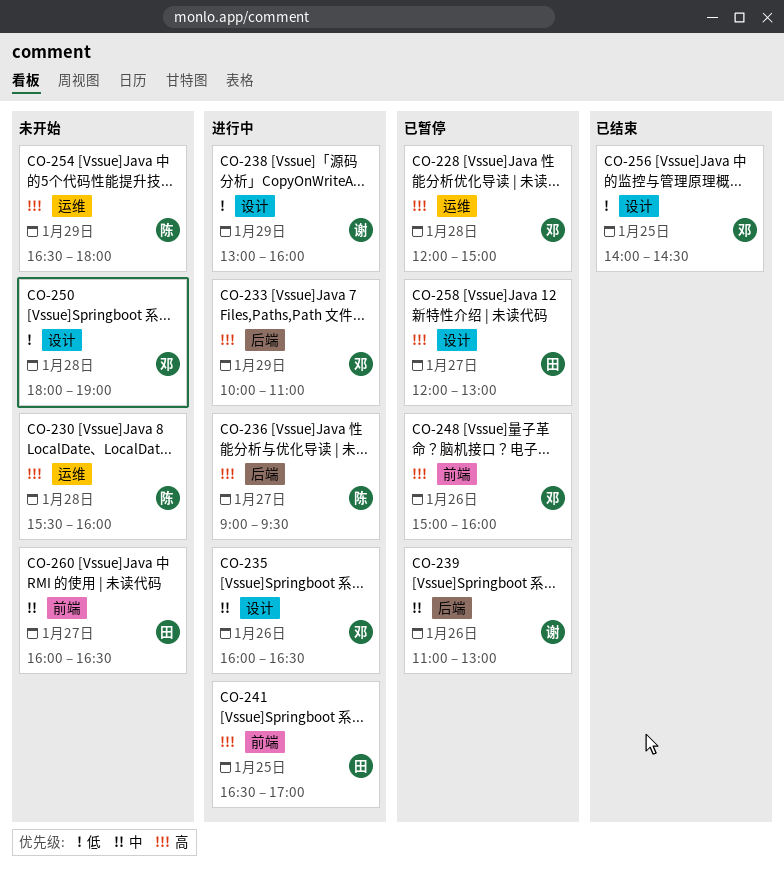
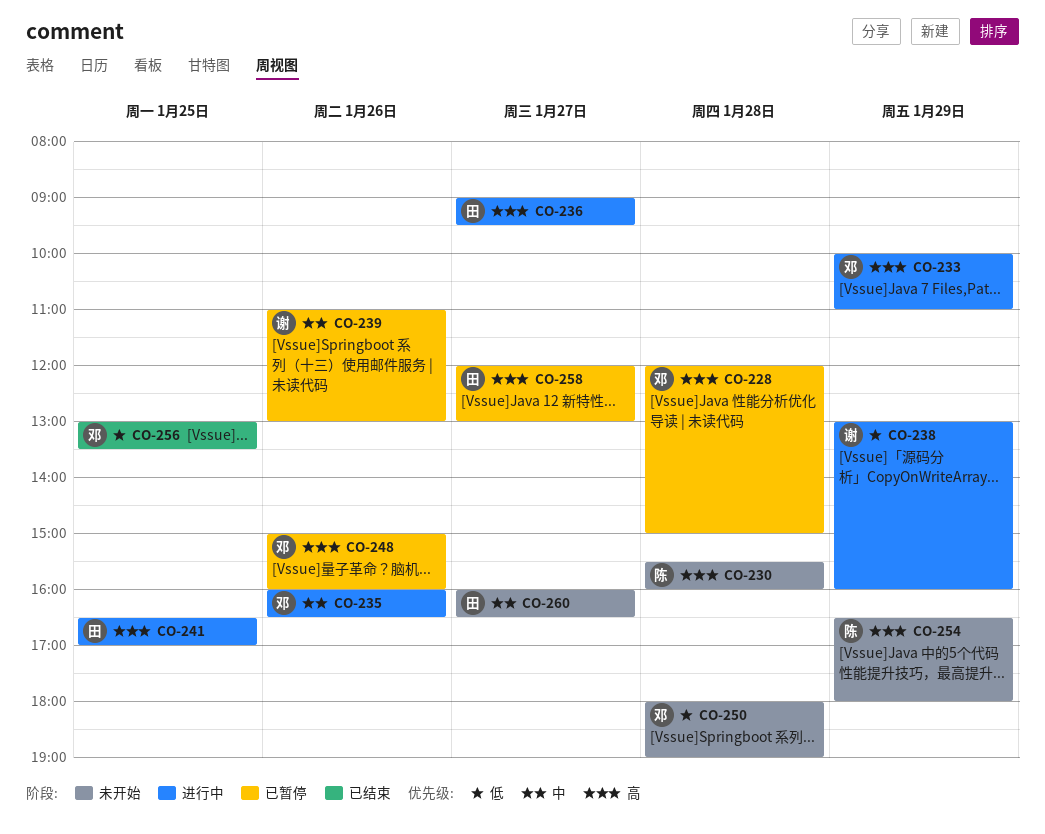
CO-236, owner: 陈 -> 田
CO-256, begins: 14:00 -> 13:00
CO-256, ends: 14:30 -> 13:30

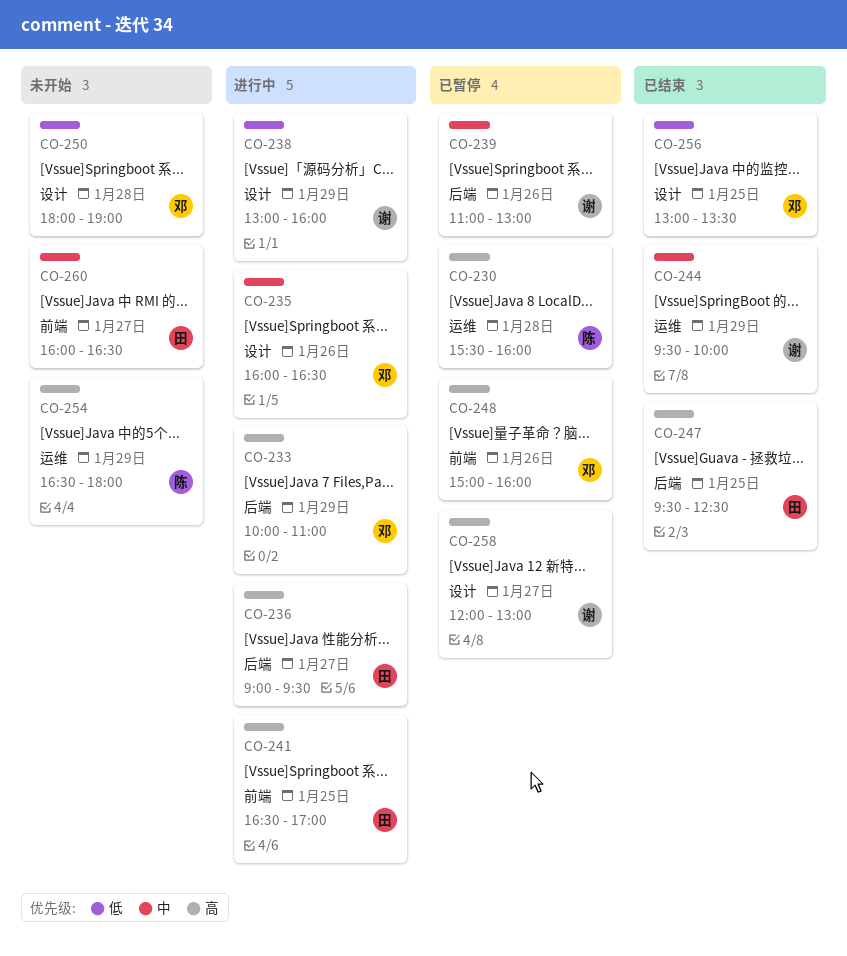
CO-228: present -> none
CO-230, status: 未开始 -> 已暂停
CO-244: none -> present
CO-247: none -> present
CO-258, owner: 田 -> 谢

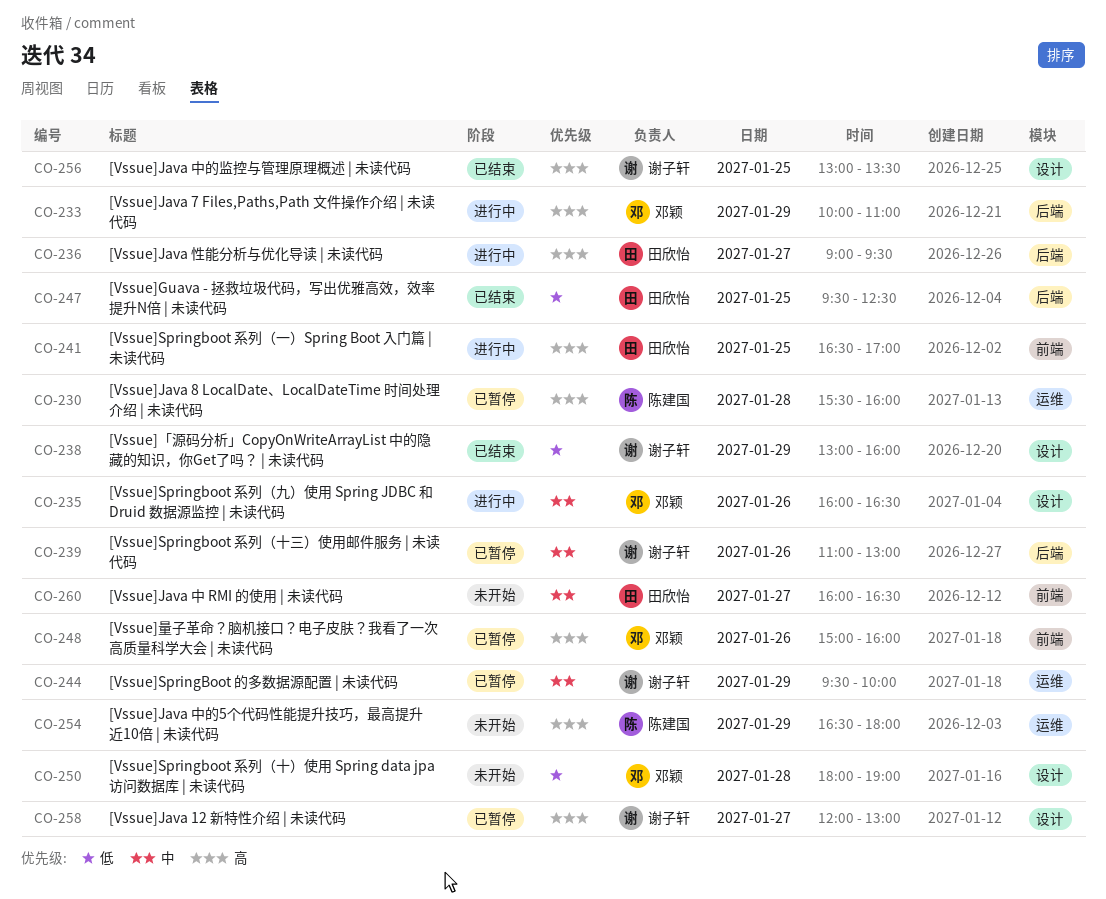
CO-238, status: 进行中 -> 已结束
CO-244, status: 已结束 -> 已暂停
CO-247, priority: 高 -> 低
CO-256, owner: 邓颖 -> 谢子轩
CO-256, priority: 低 -> 高

